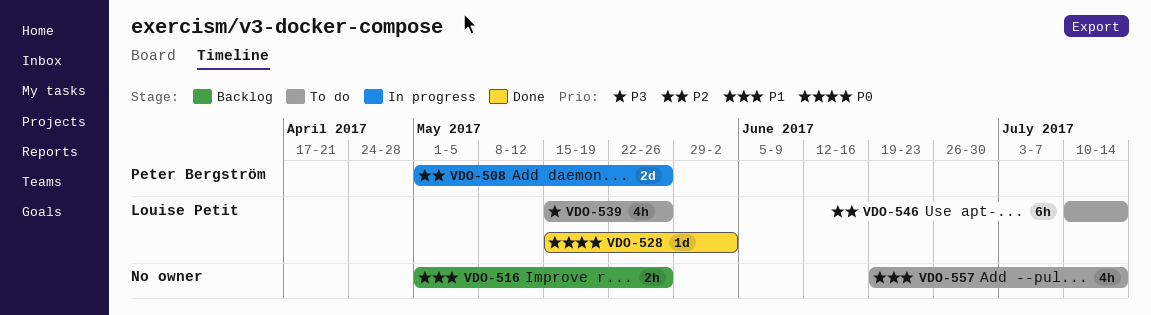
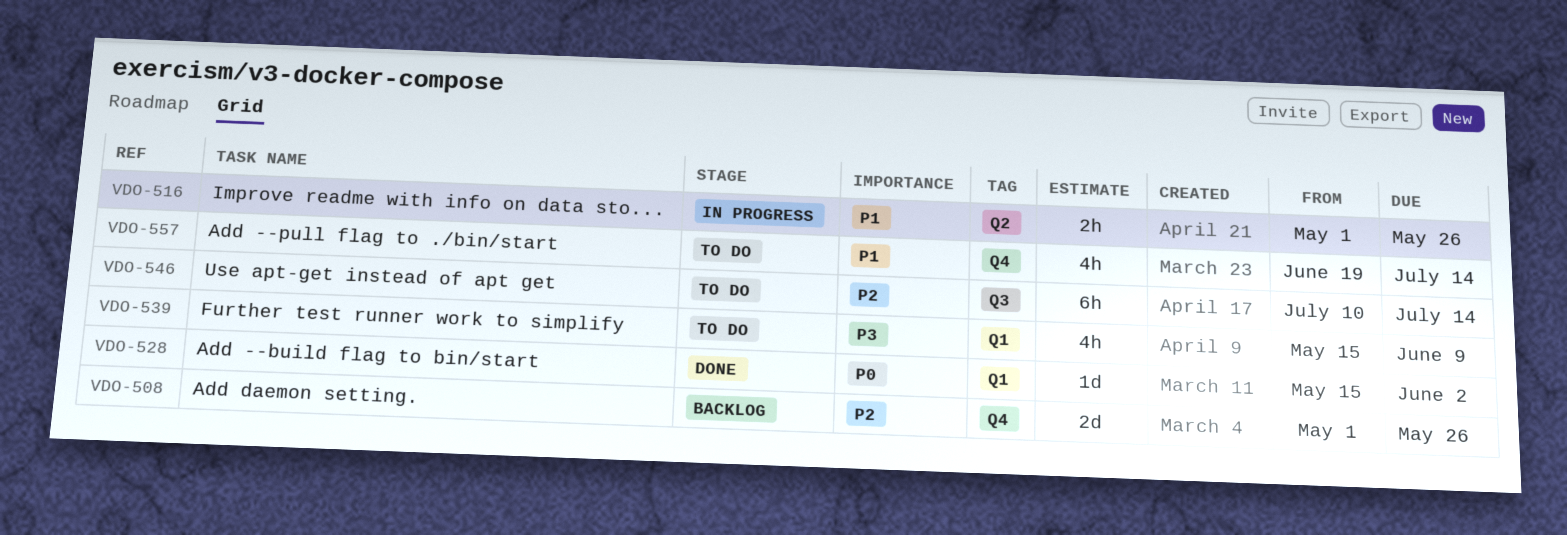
VDO-508, status: In progress -> Backlog
VDO-516, status: Backlog -> In progress
VDO-539, due: May 26 -> Jun 9

